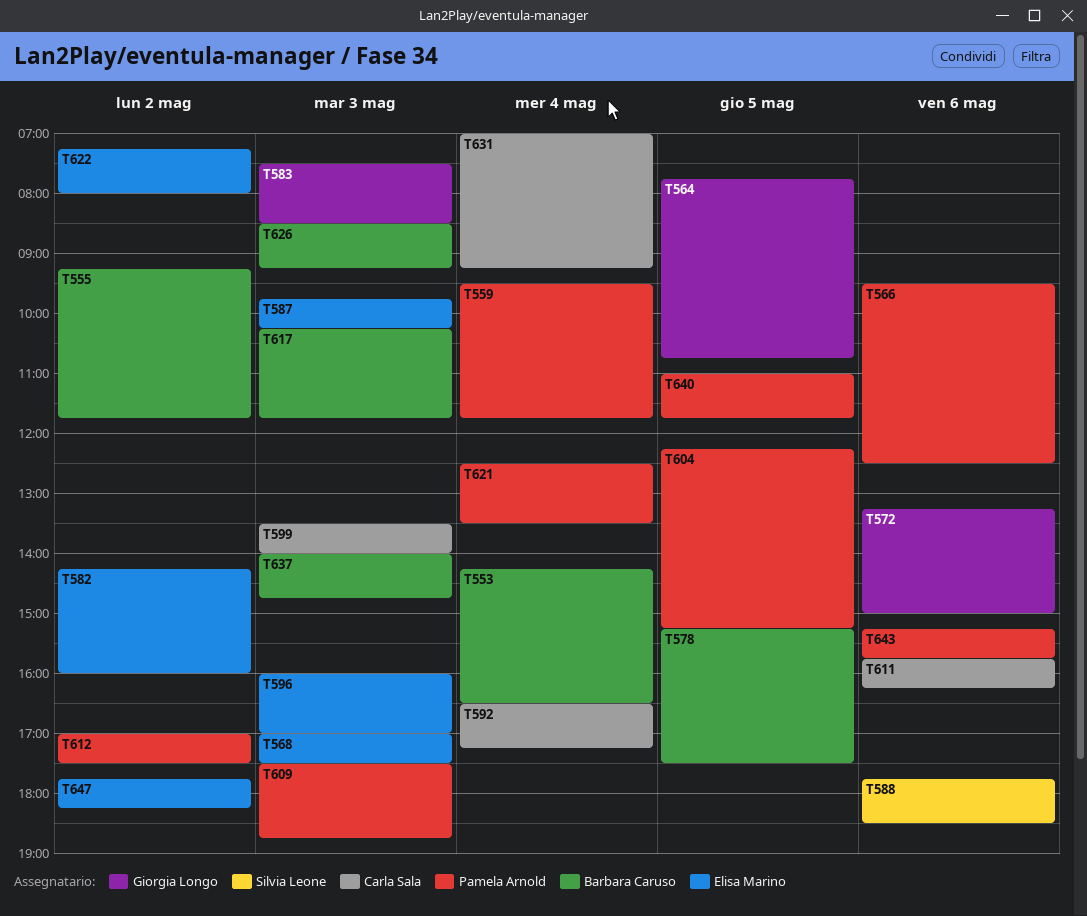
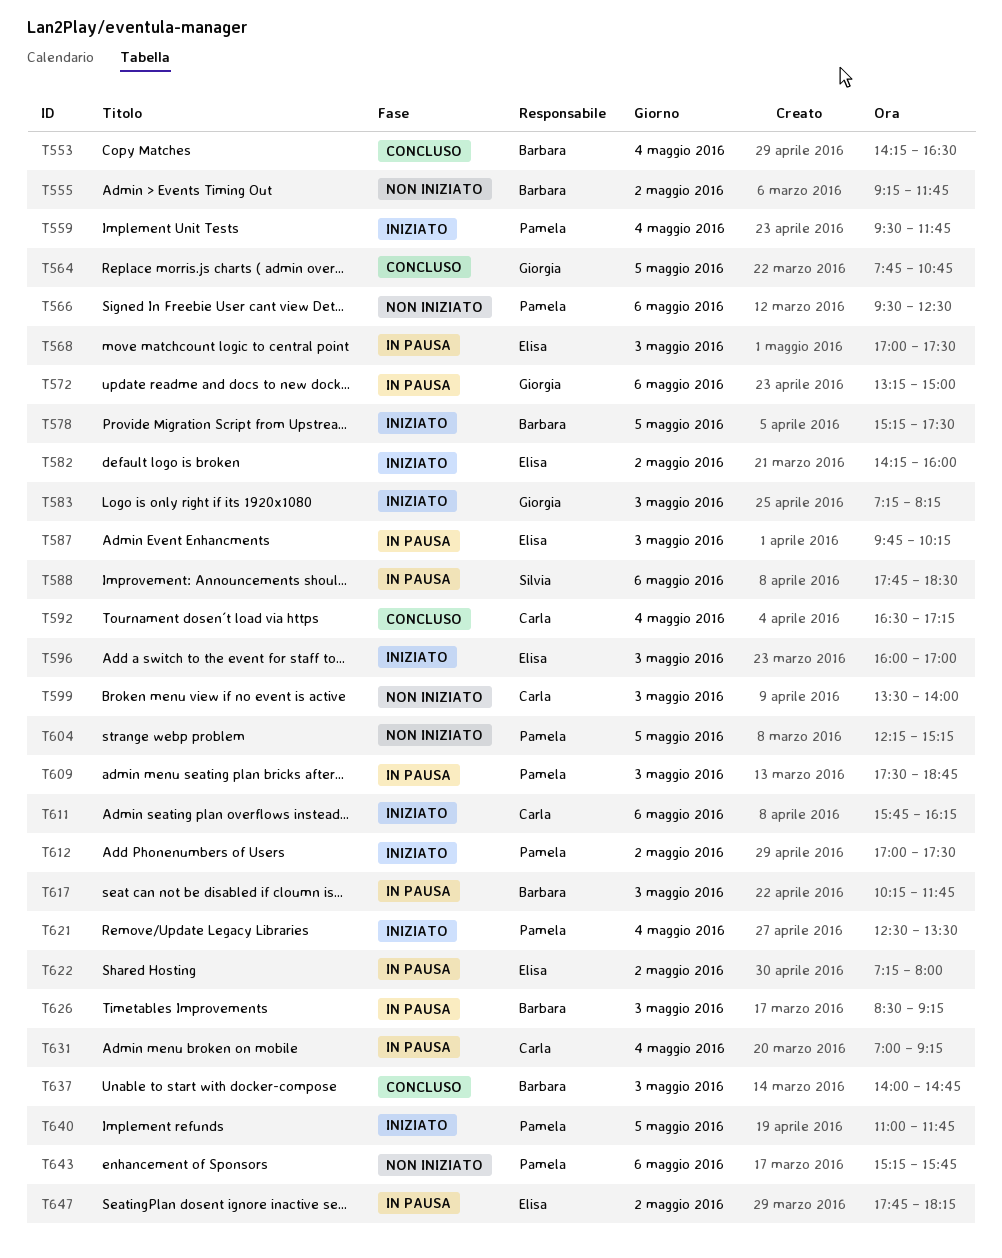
T583, begins: 07:30 -> 07:15
T583, ends: 08:30 -> 08:15

